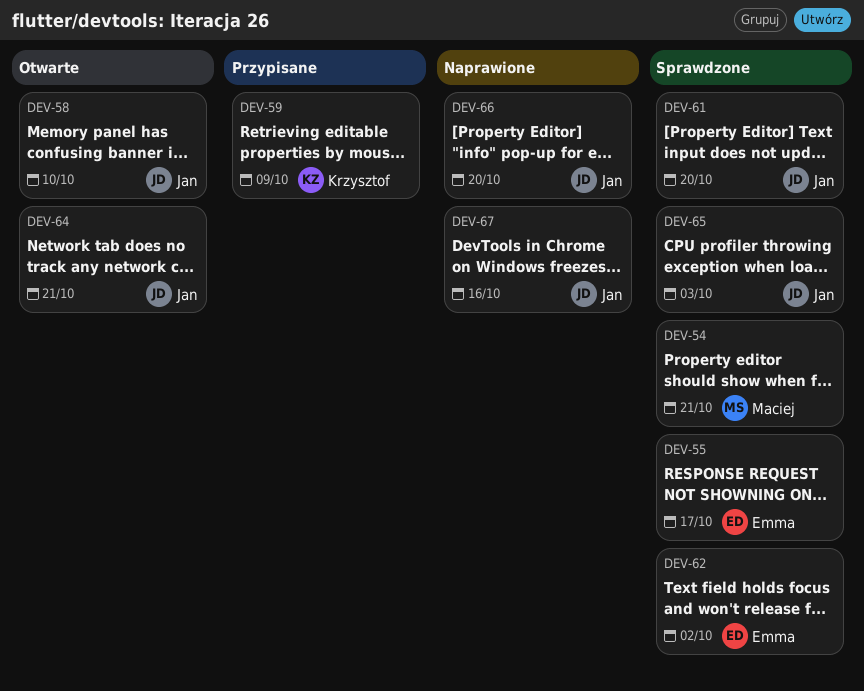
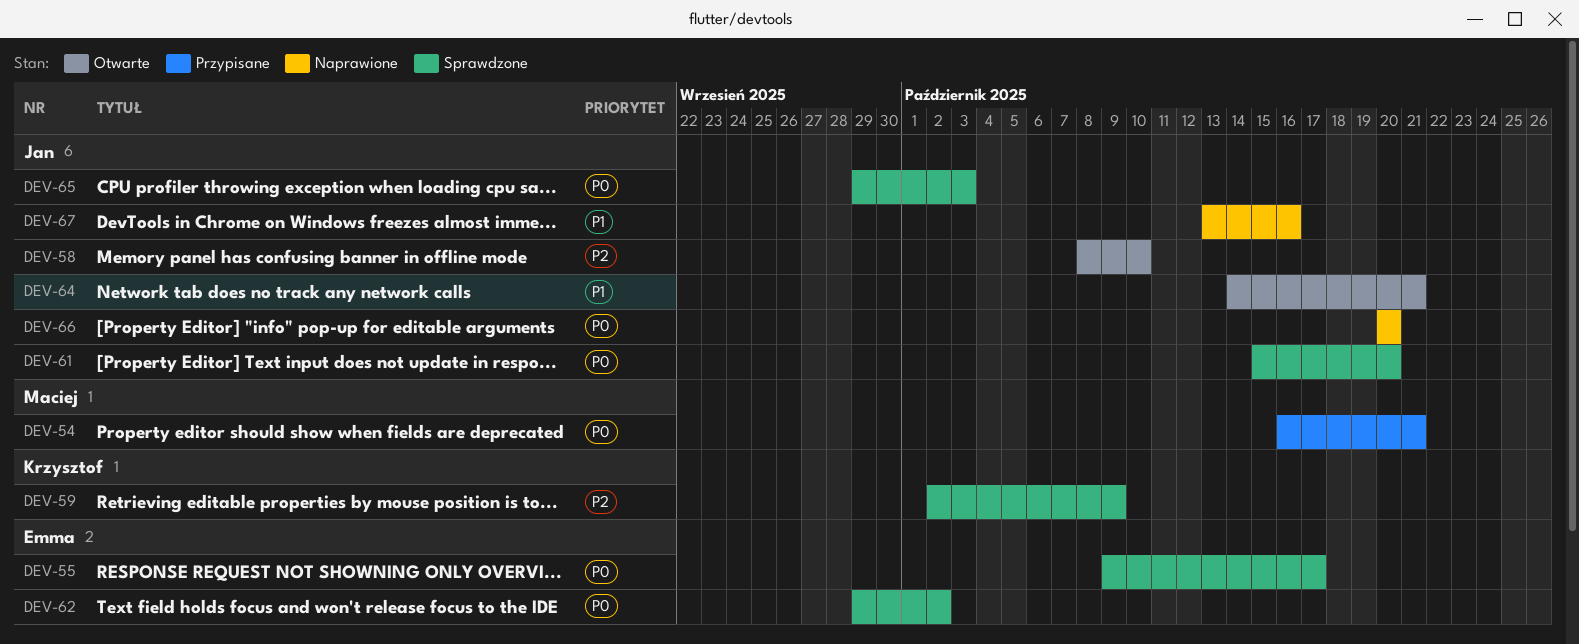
DEV-54, status: Sprawdzone -> Przypisane
DEV-59, status: Przypisane -> Sprawdzone

